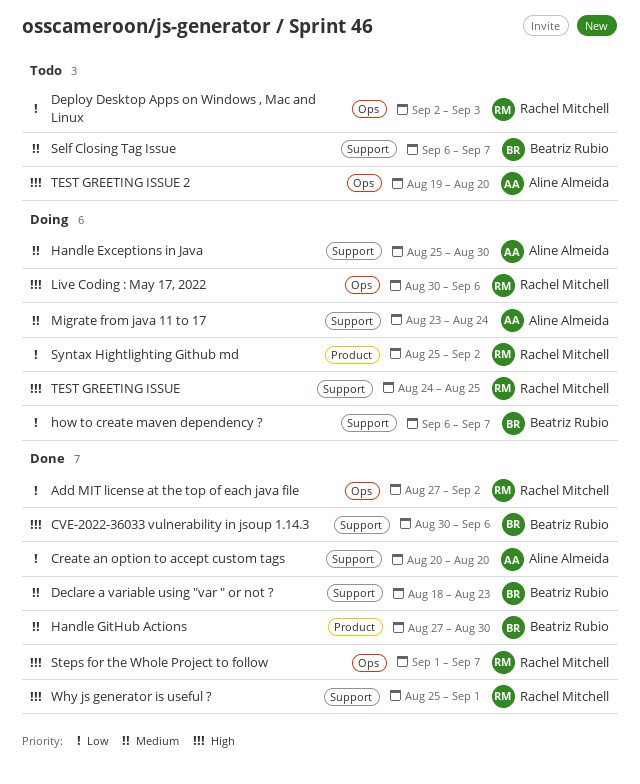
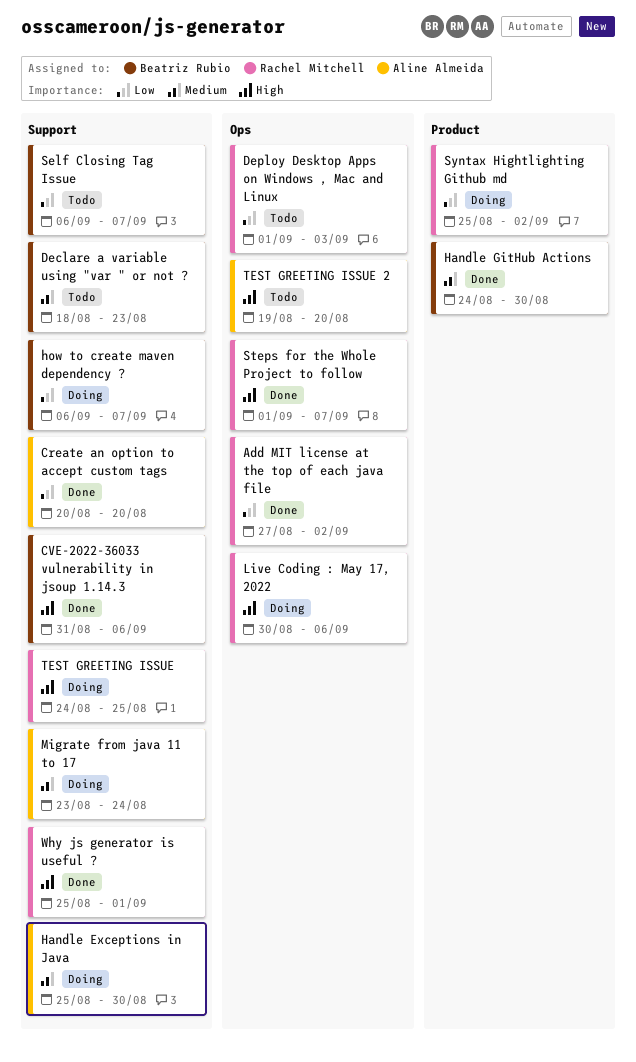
CVE-2022-36033 vulnerability in jsoup 1.14.3, start: Aug 30 -> Aug 31
Declare a variable using "var " or not ?, status: Done -> Todo
Deploy Desktop Apps on Windows , Mac and Linux, start: Sep 2 -> Sep 1
Handle GitHub Actions, start: Aug 27 -> Aug 24
Self Closing Tag Issue, priority: Medium -> Low

